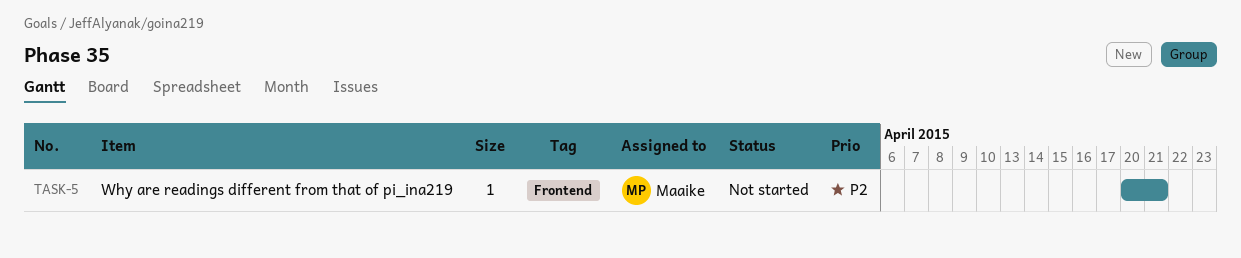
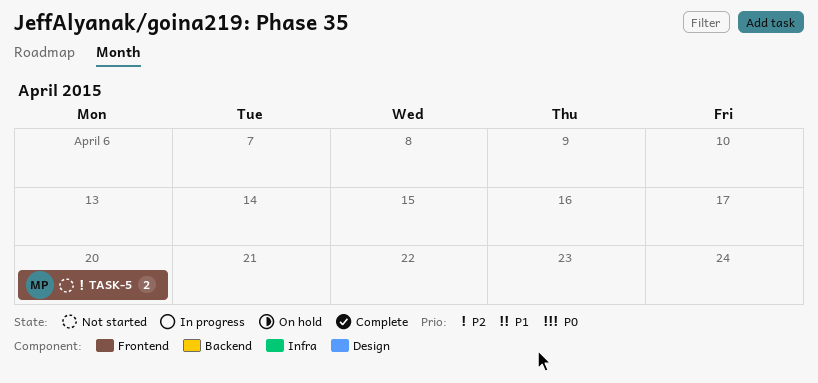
TASK-5, estimate: 1 -> 2
TASK-5, due: Apr 21 -> Apr 20

